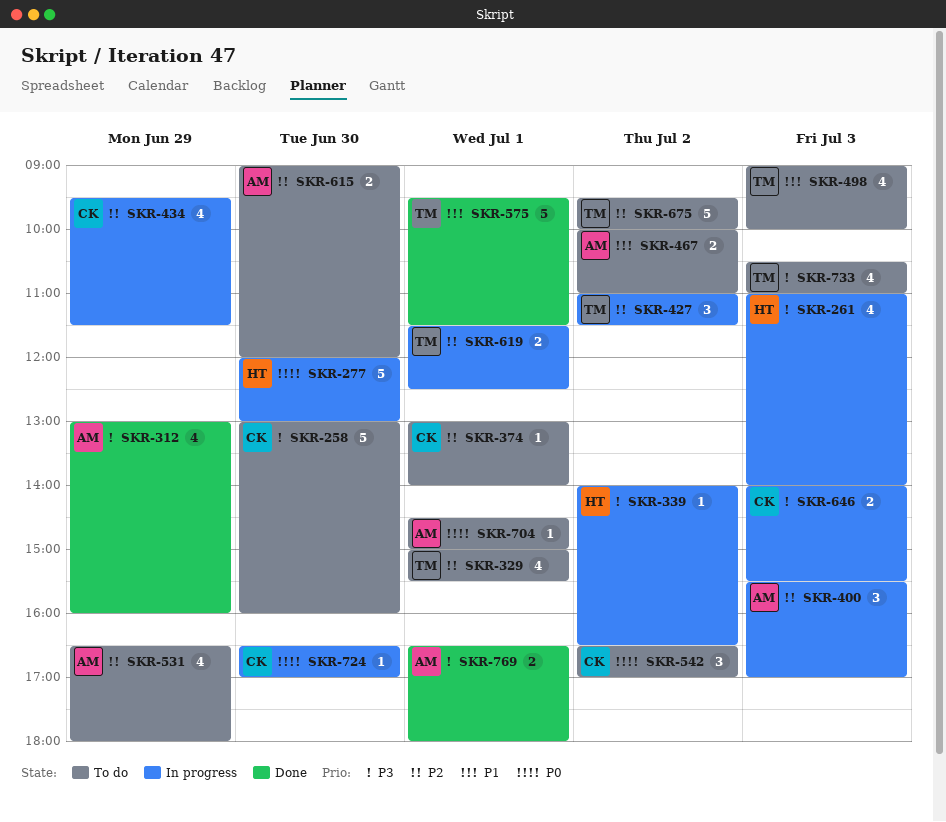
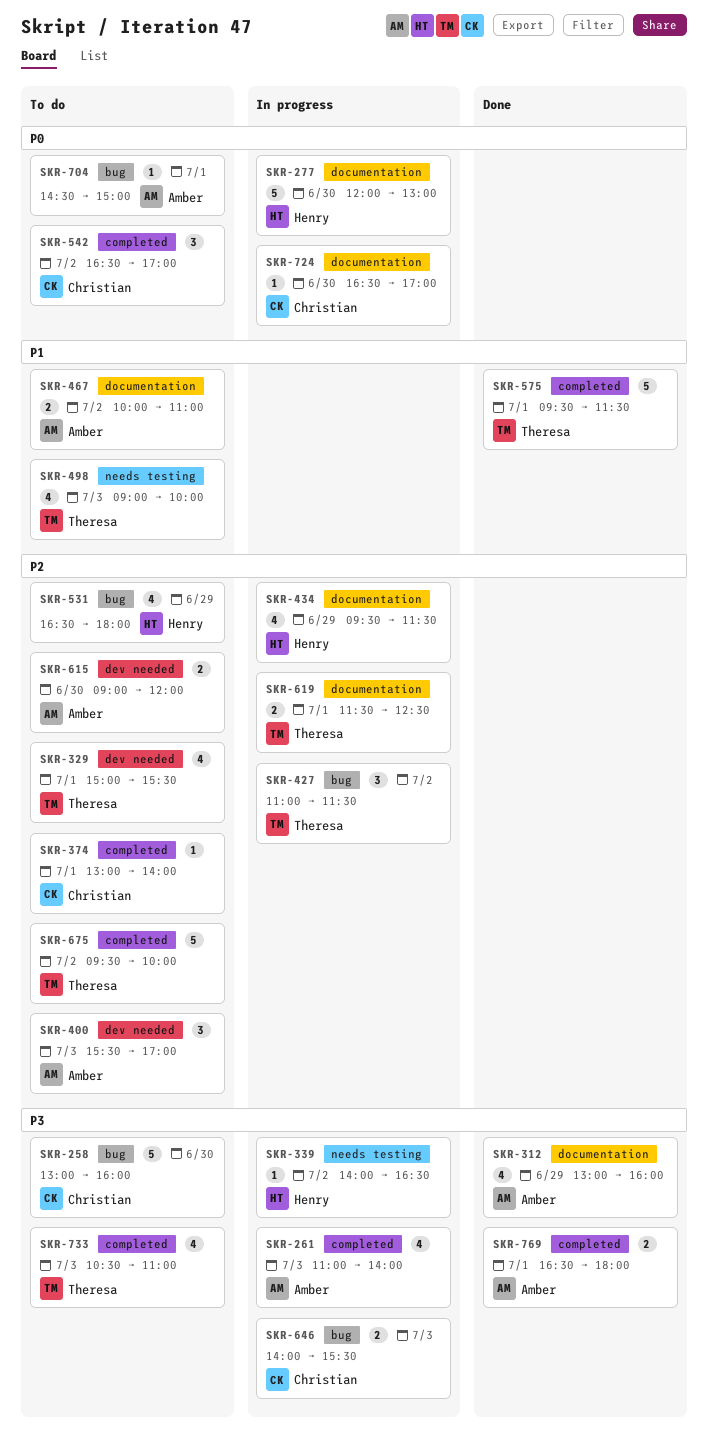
SKR-261, owner: Henry -> Amber
SKR-400, status: In progress -> To do
SKR-434, owner: Christian -> Henry
SKR-531, owner: Amber -> Henry

